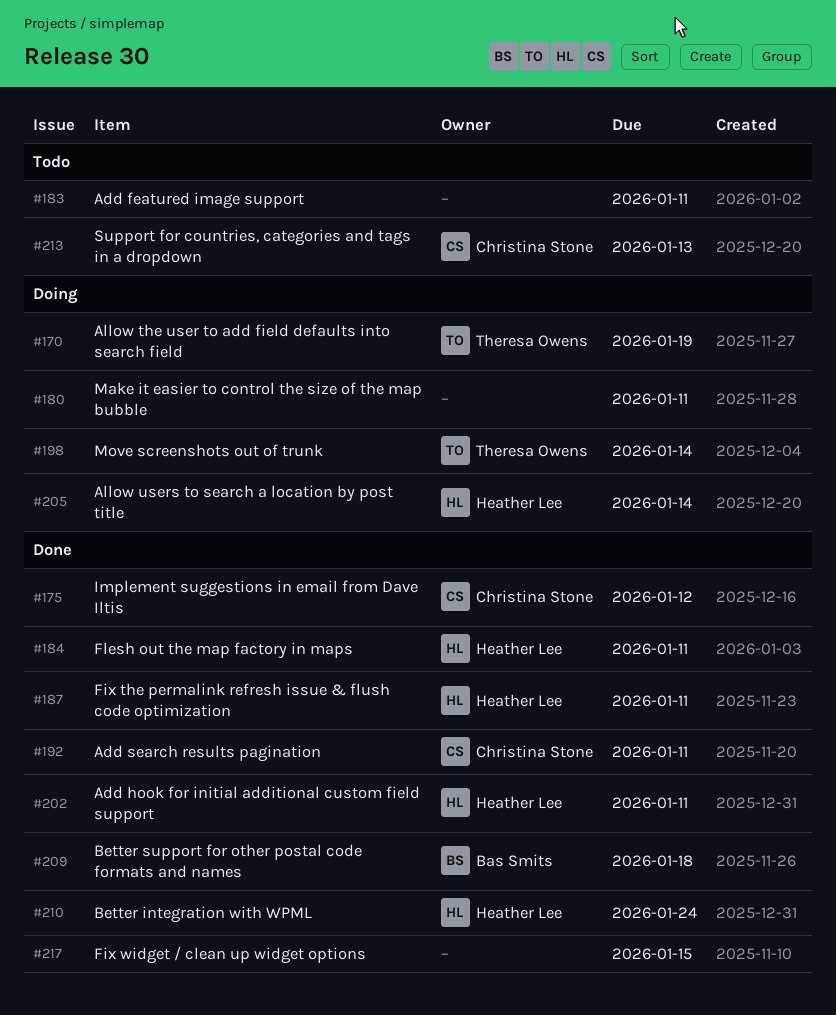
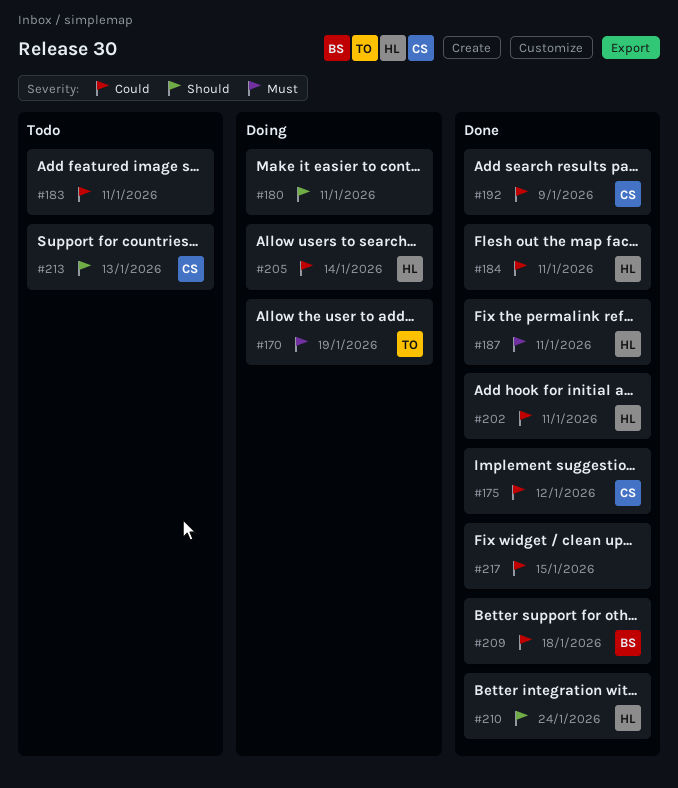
#192, due: Jan 11 -> Jan 9
#198: present -> none

